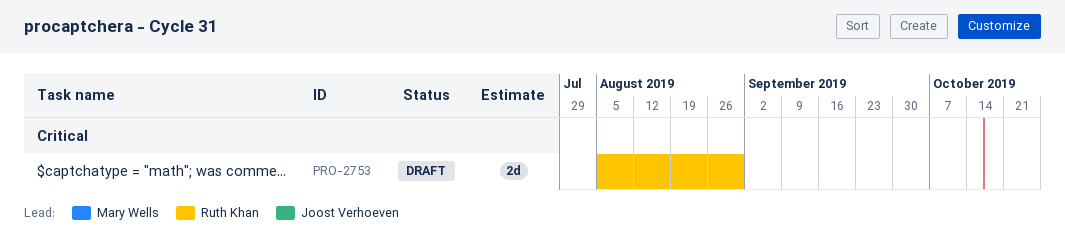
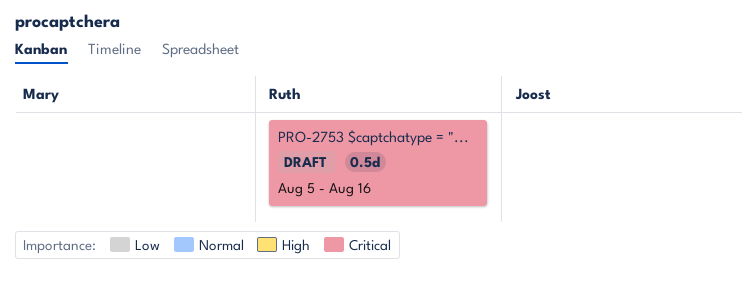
PRO-2753, estimate: 2d -> 0.5d
PRO-2753, due: Aug 30 -> Aug 16

